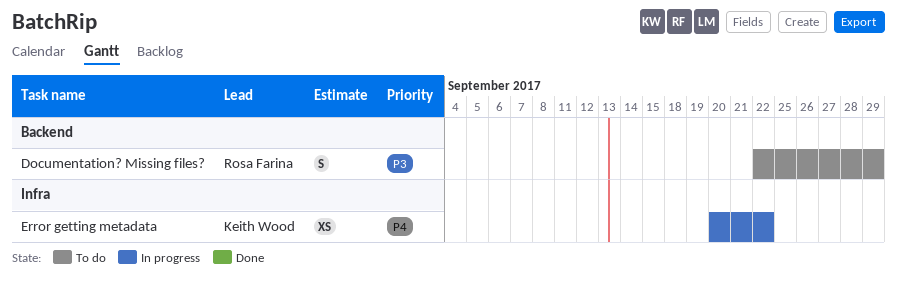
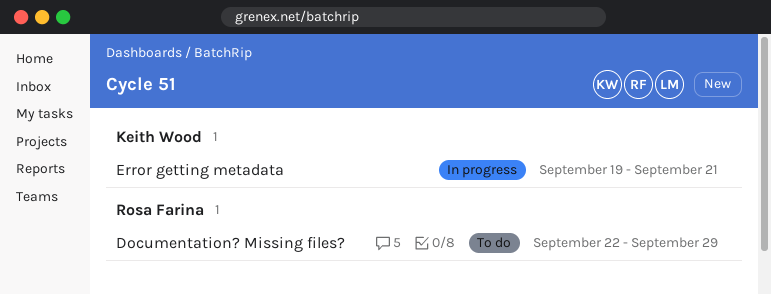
Error getting metadata, start: Sep 20 -> Sep 19
Error getting metadata, due: Sep 22 -> Sep 21

